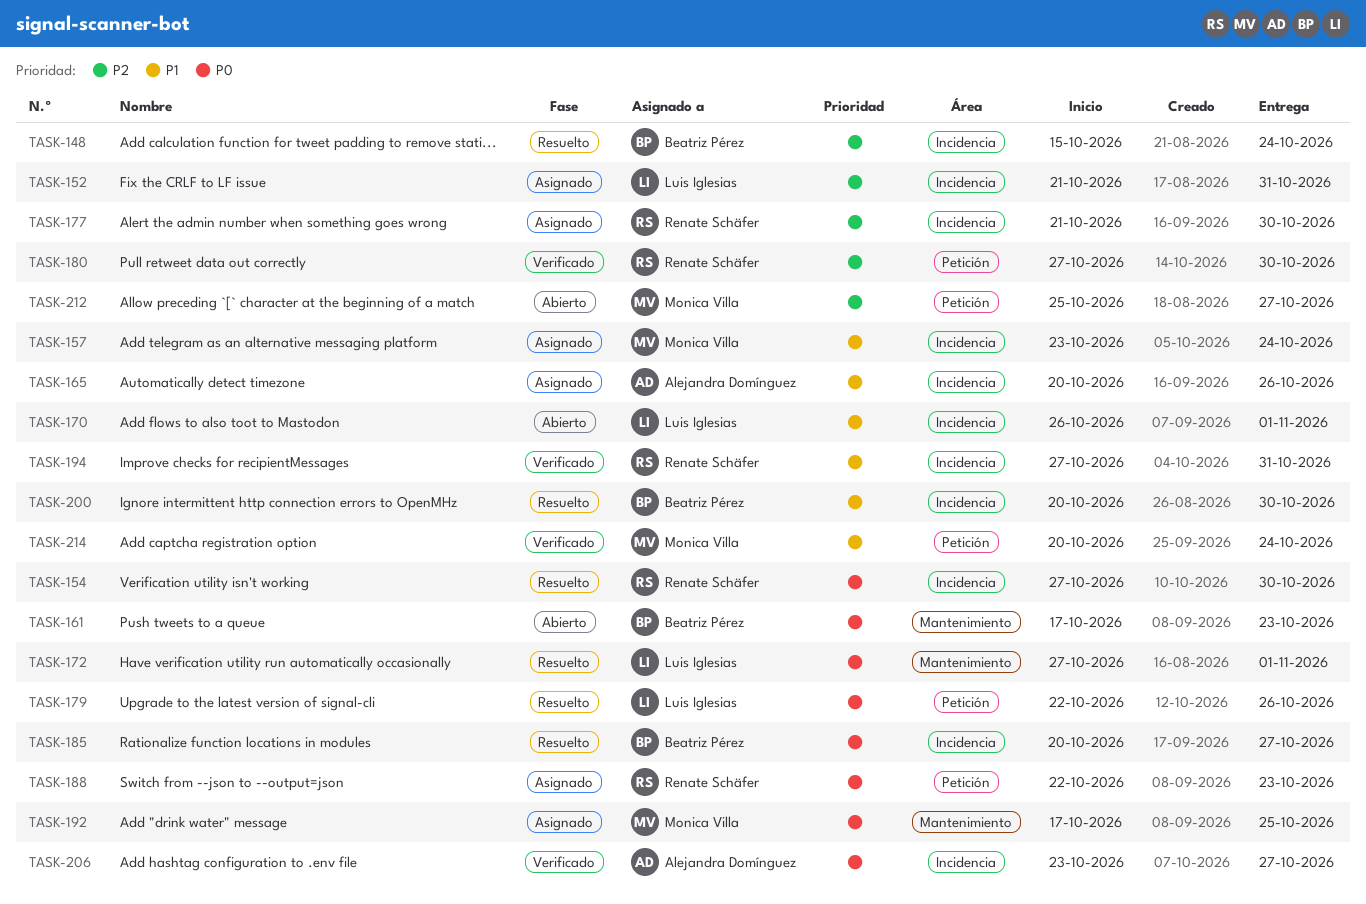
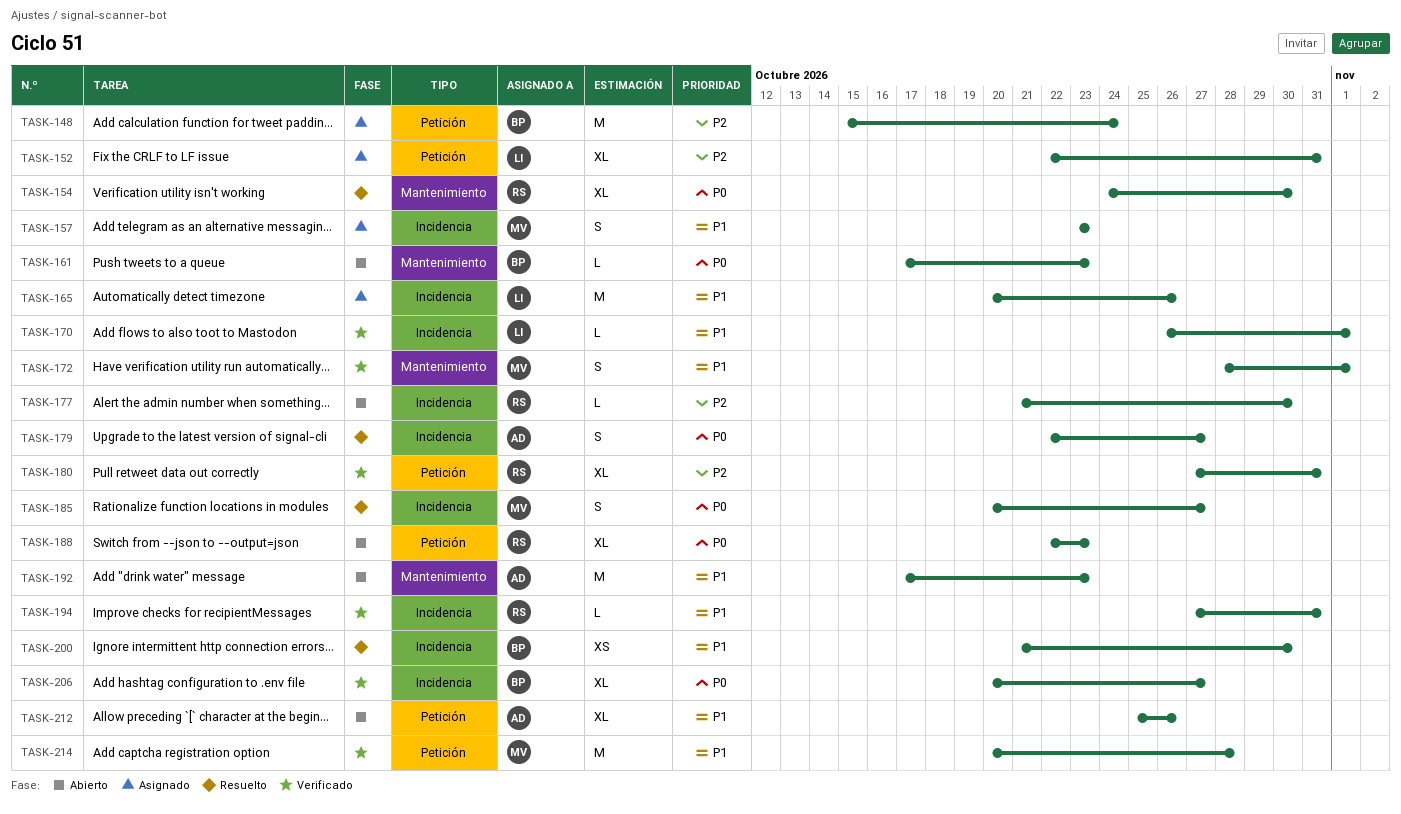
TASK-148, status: Resuelto -> Asignado
TASK-148, label: Incidencia -> Petición
TASK-152, label: Incidencia -> Petición
TASK-152, start: Oct 21 -> Oct 22
TASK-154, label: Incidencia -> Mantenimiento
TASK-154, start: Oct 27 -> Oct 24
TASK-157, due: Oct 24 -> Oct 23
TASK-165, owner: Alejandra Domínguez -> Luis Iglesias
TASK-170, status: Abierto -> Verificado
TASK-172, status: Resuelto -> Verificado
TASK-172, owner: Luis Iglesias -> Monica Villa
TASK-172, priority: P0 -> P1
TASK-172, start: Oct 27 -> Oct 28
TASK-177, status: Asignado -> Abierto
TASK-179, owner: Luis Iglesias -> Alejandra Domínguez
TASK-179, label: Petición -> Incidencia
TASK-179, due: Oct 26 -> Oct 27
TASK-180, due: Oct 30 -> Oct 31
TASK-185, owner: Beatriz Pérez -> Monica Villa
TASK-188, status: Asignado -> Abierto
TASK-192, status: Asignado -> Abierto
TASK-192, owner: Monica Villa -> Alejandra Domínguez
TASK-192, priority: P0 -> P1
TASK-192, due: Oct 25 -> Oct 23
TASK-200, start: Oct 20 -> Oct 21
TASK-206, owner: Alejandra Domínguez -> Beatriz Pérez
TASK-206, start: Oct 23 -> Oct 20
TASK-212, owner: Monica Villa -> Alejandra Domínguez
TASK-212, priority: P2 -> P1
TASK-212, due: Oct 27 -> Oct 26
TASK-214, due: Oct 24 -> Oct 28

